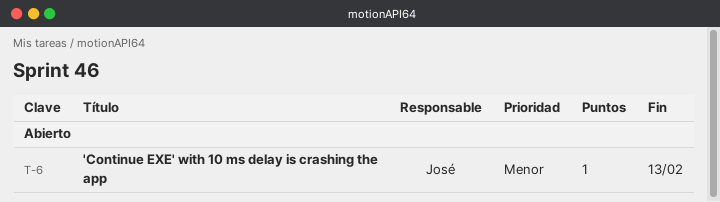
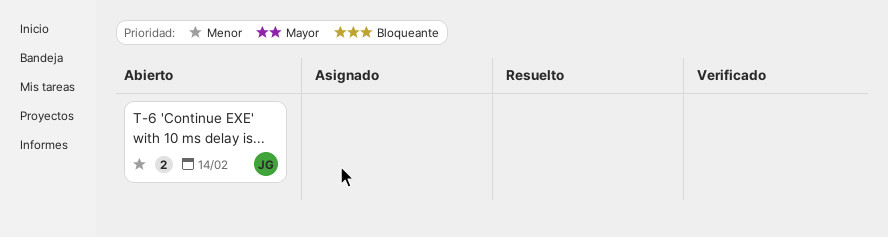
T-6, estimate: 1 -> 2
T-6, due: Feb 13 -> Feb 14

